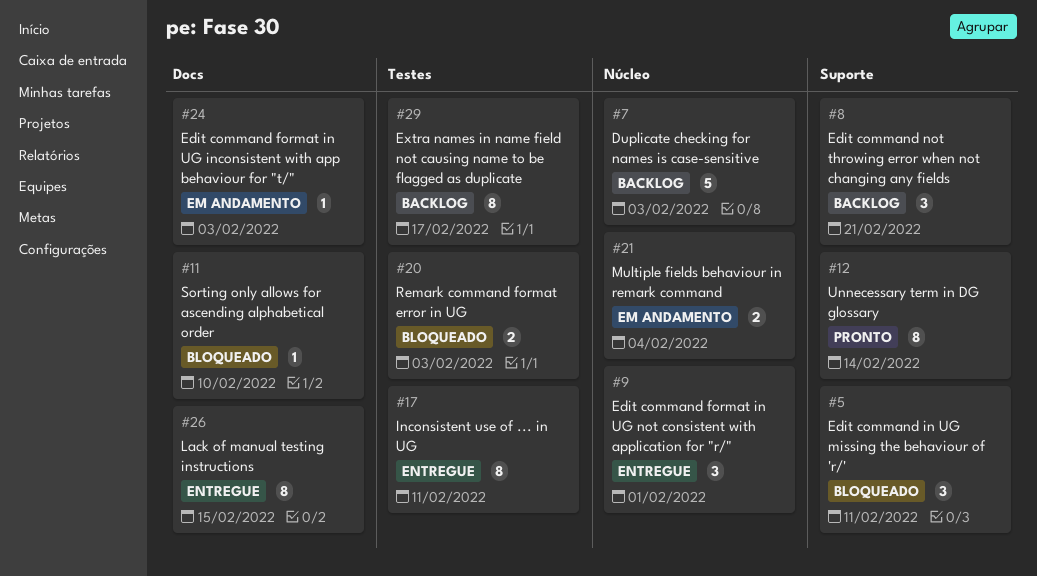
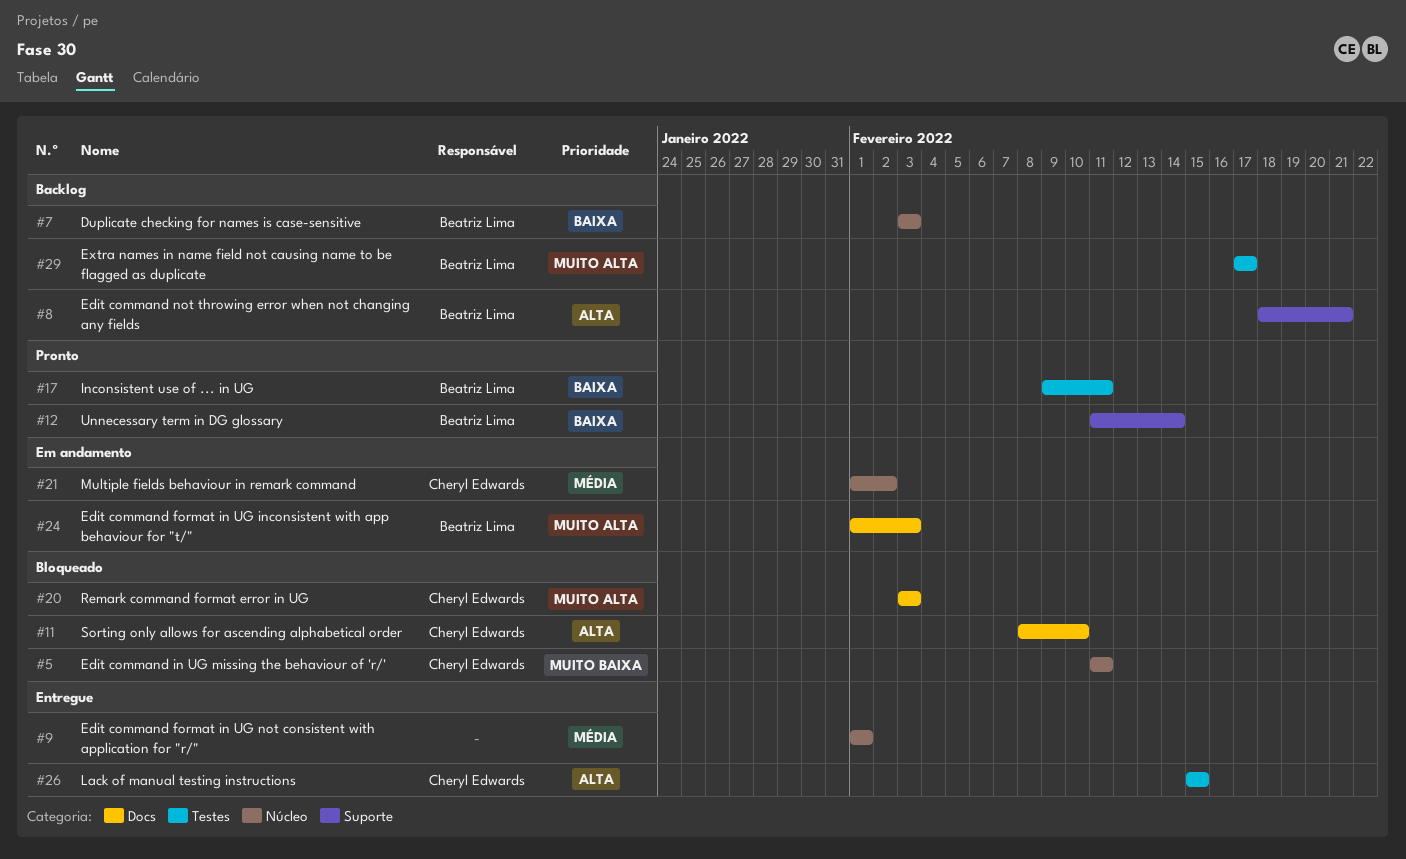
#5, label: Suporte -> Núcleo
#17, status: Entregue -> Pronto
#20, label: Testes -> Docs
#21, due: Feb 4 -> Feb 2
#26, label: Docs -> Testes

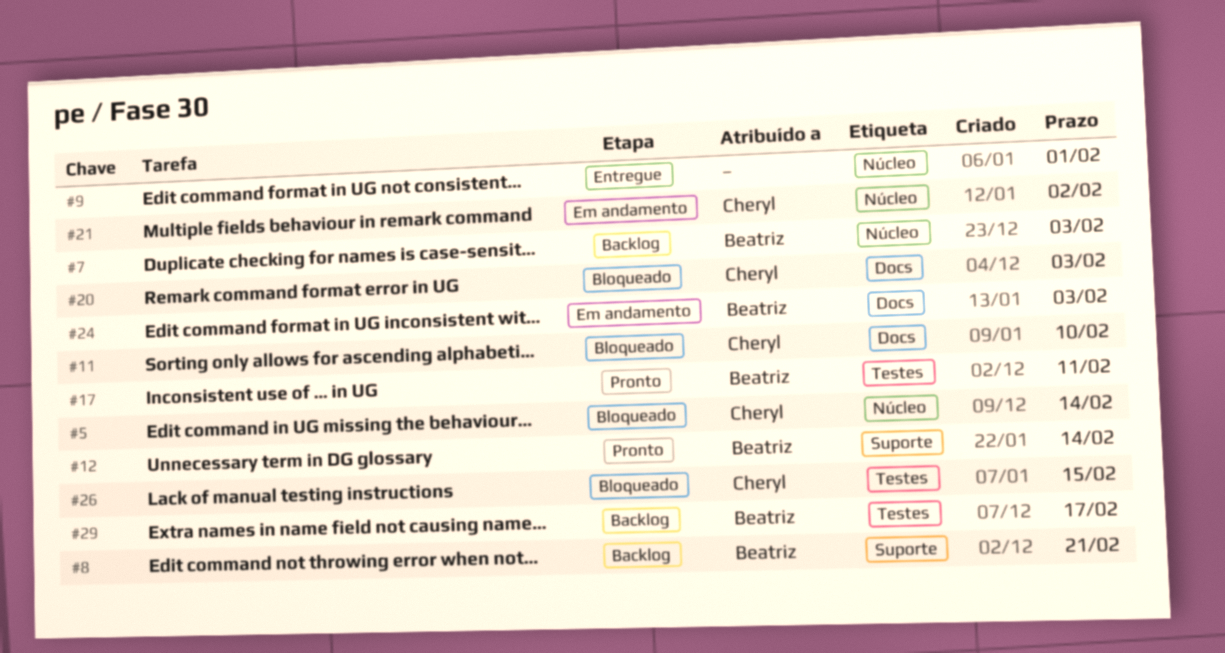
#5, due: Feb 11 -> Feb 14
#26, status: Entregue -> Bloqueado

